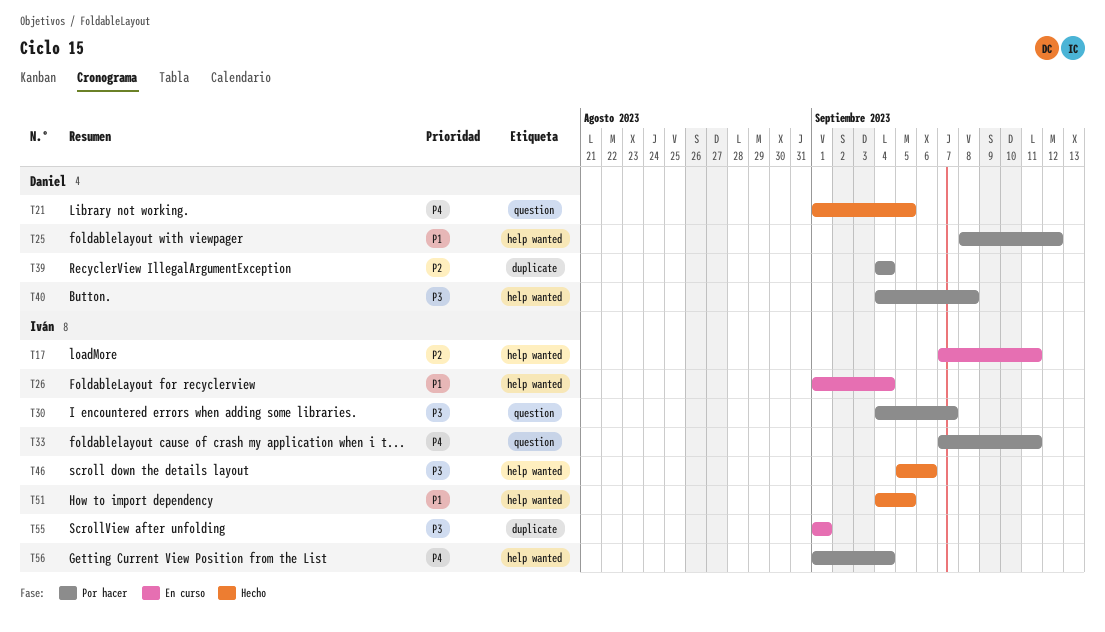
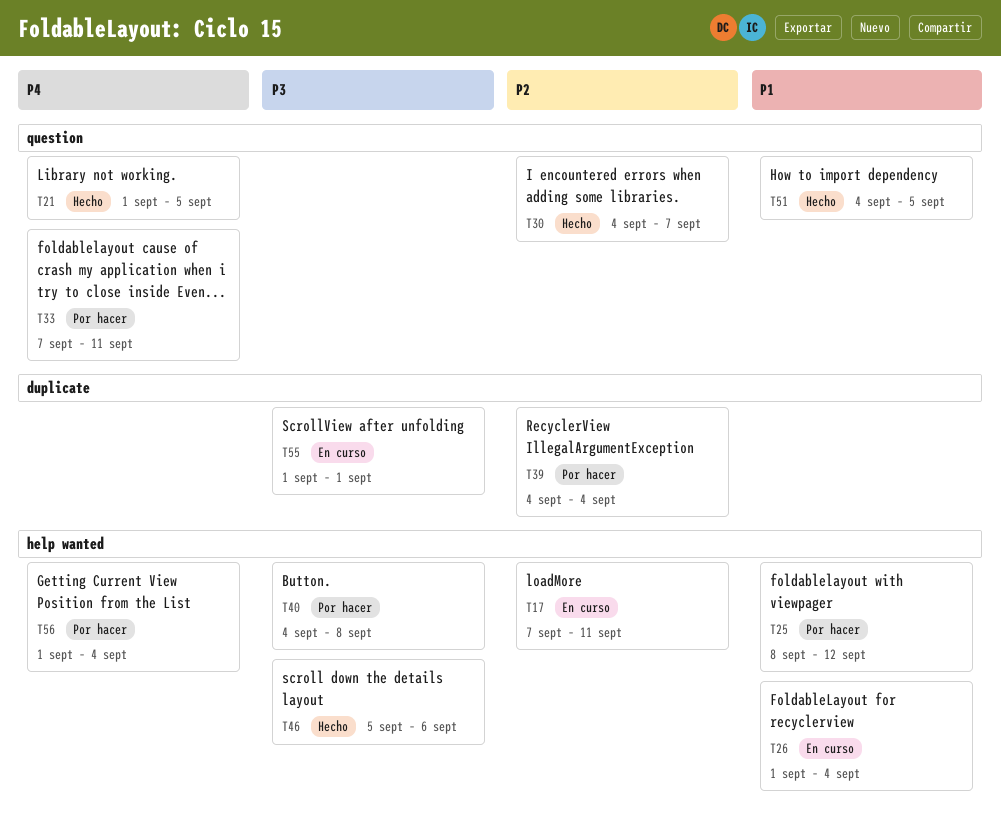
T30, status: Por hacer -> Hecho
T30, priority: P3 -> P2
T51, label: help wanted -> question

